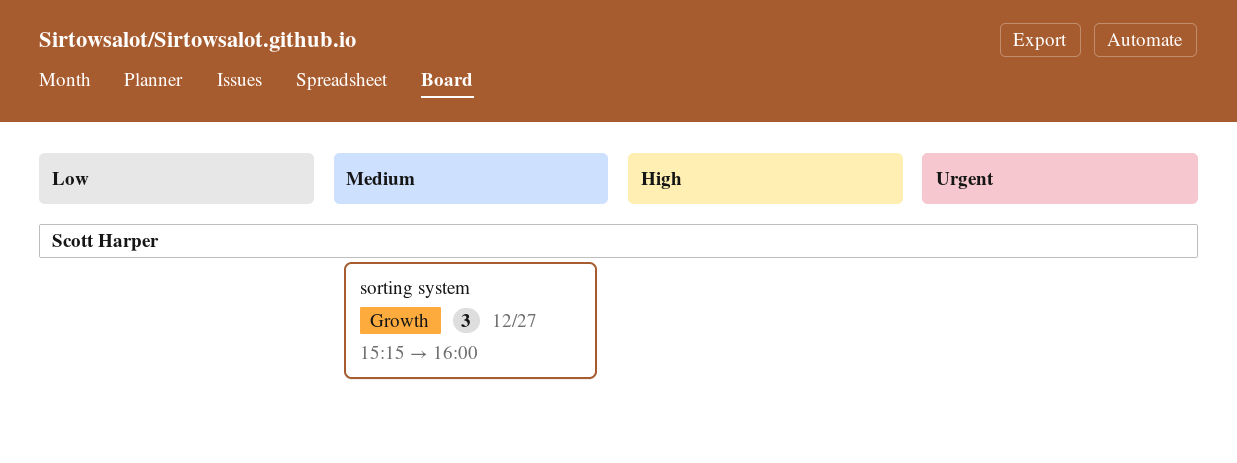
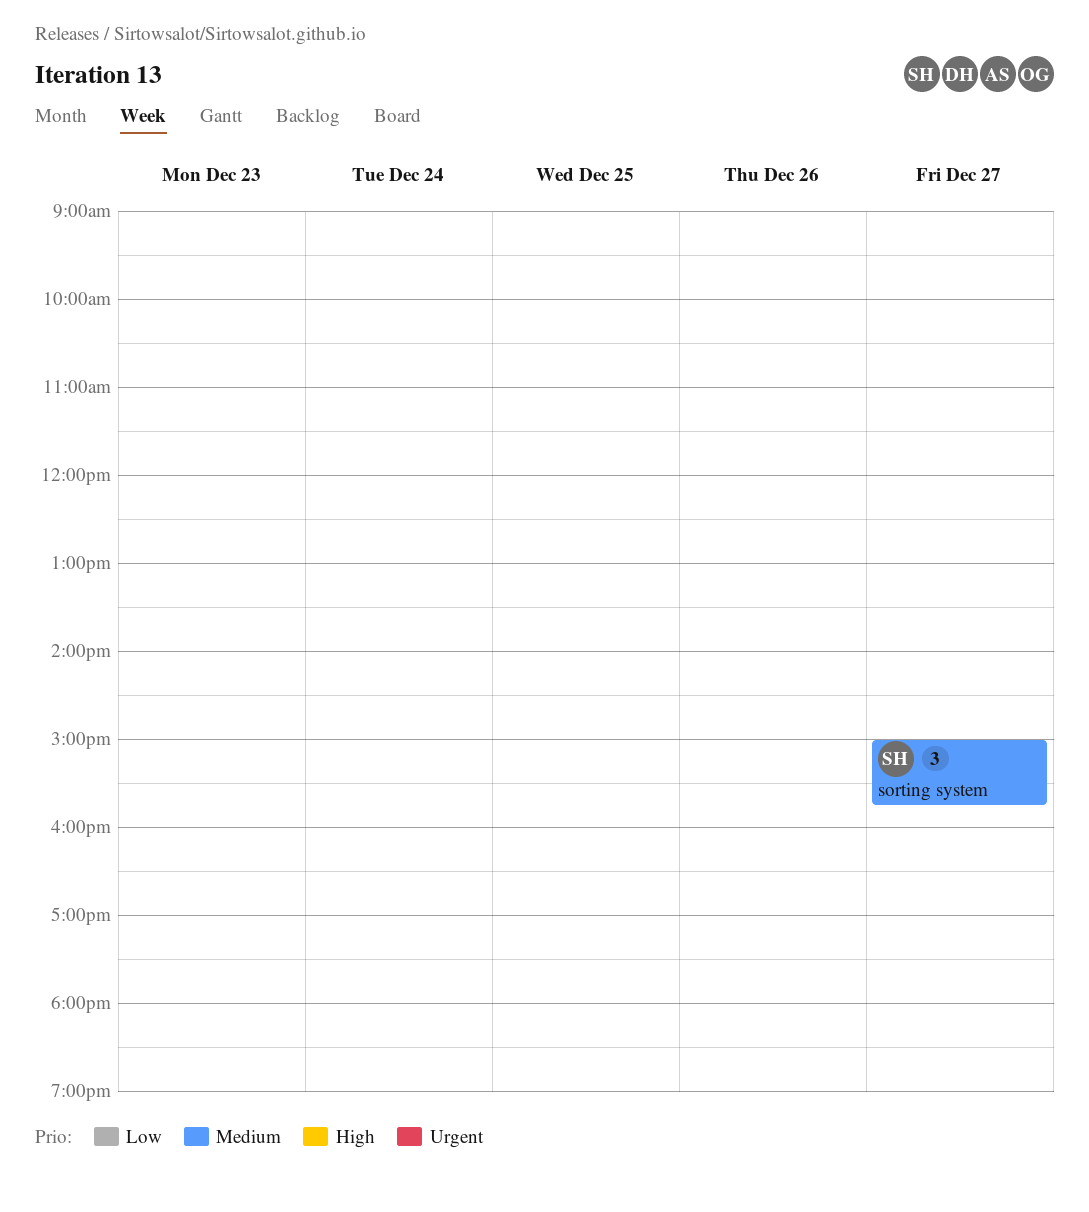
sorting system, begins: 15:15 -> 15:00
sorting system, ends: 16:00 -> 15:45

